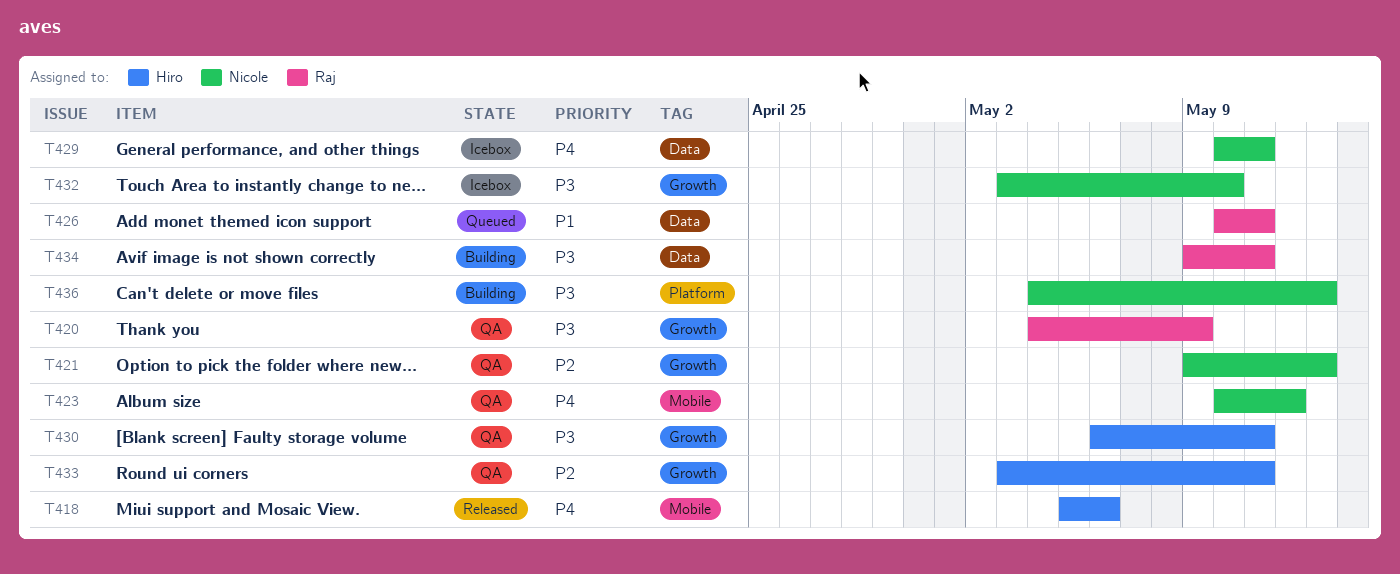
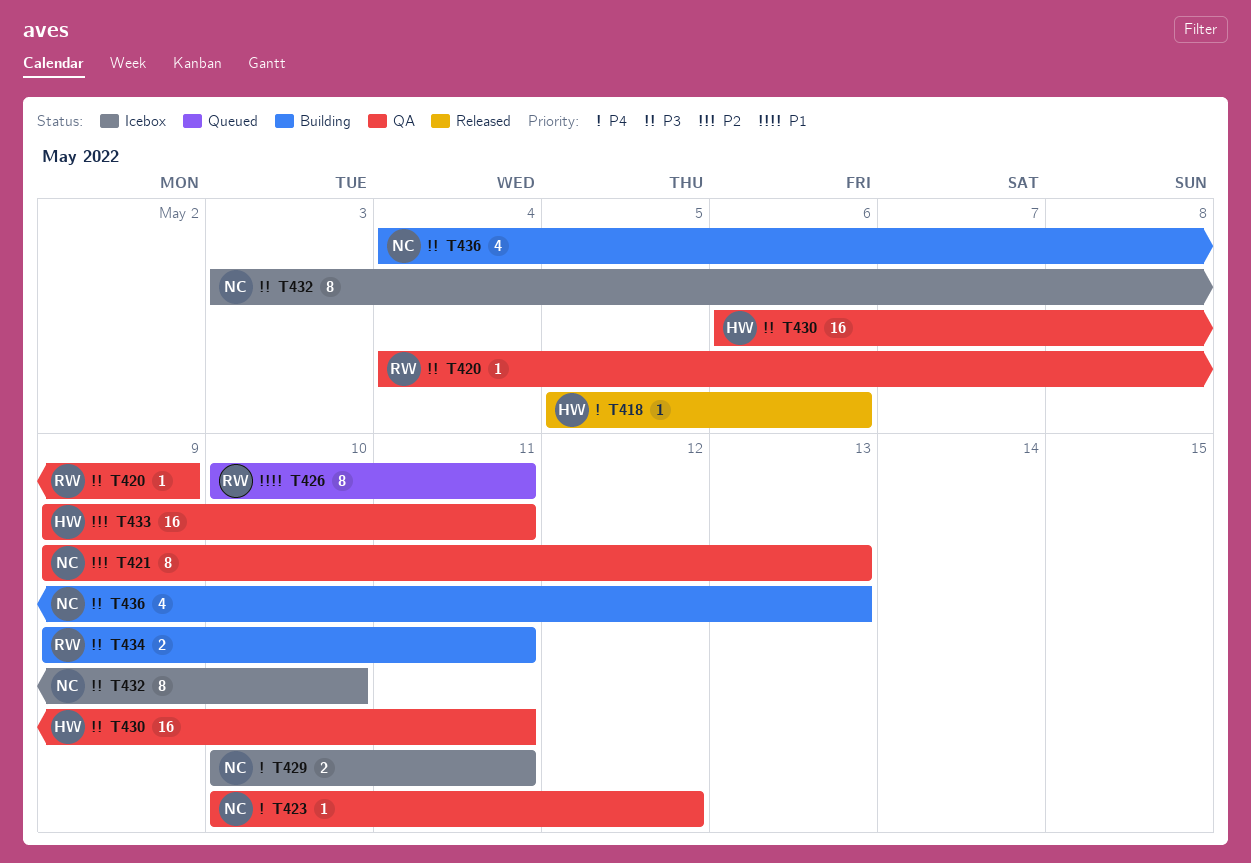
T433, start: May 3 -> May 9

